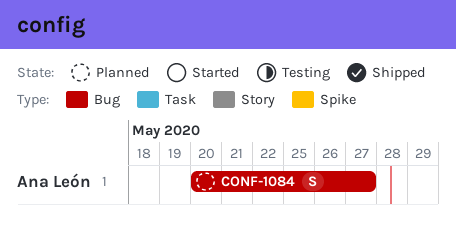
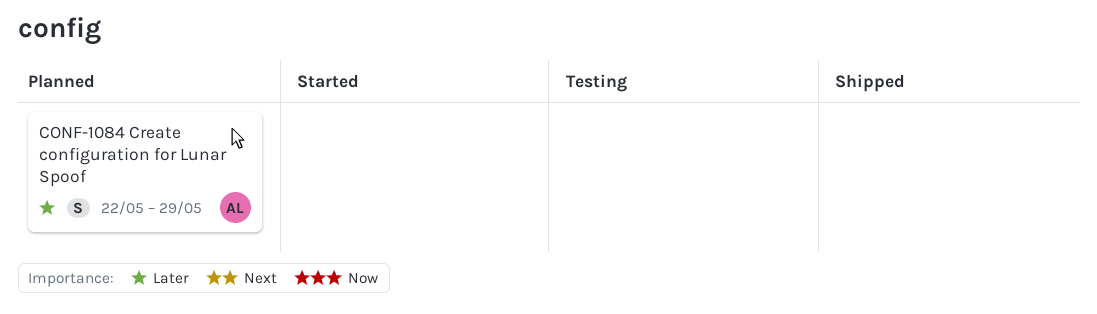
CONF-1084, start: May 20 -> May 22
CONF-1084, due: May 27 -> May 29

